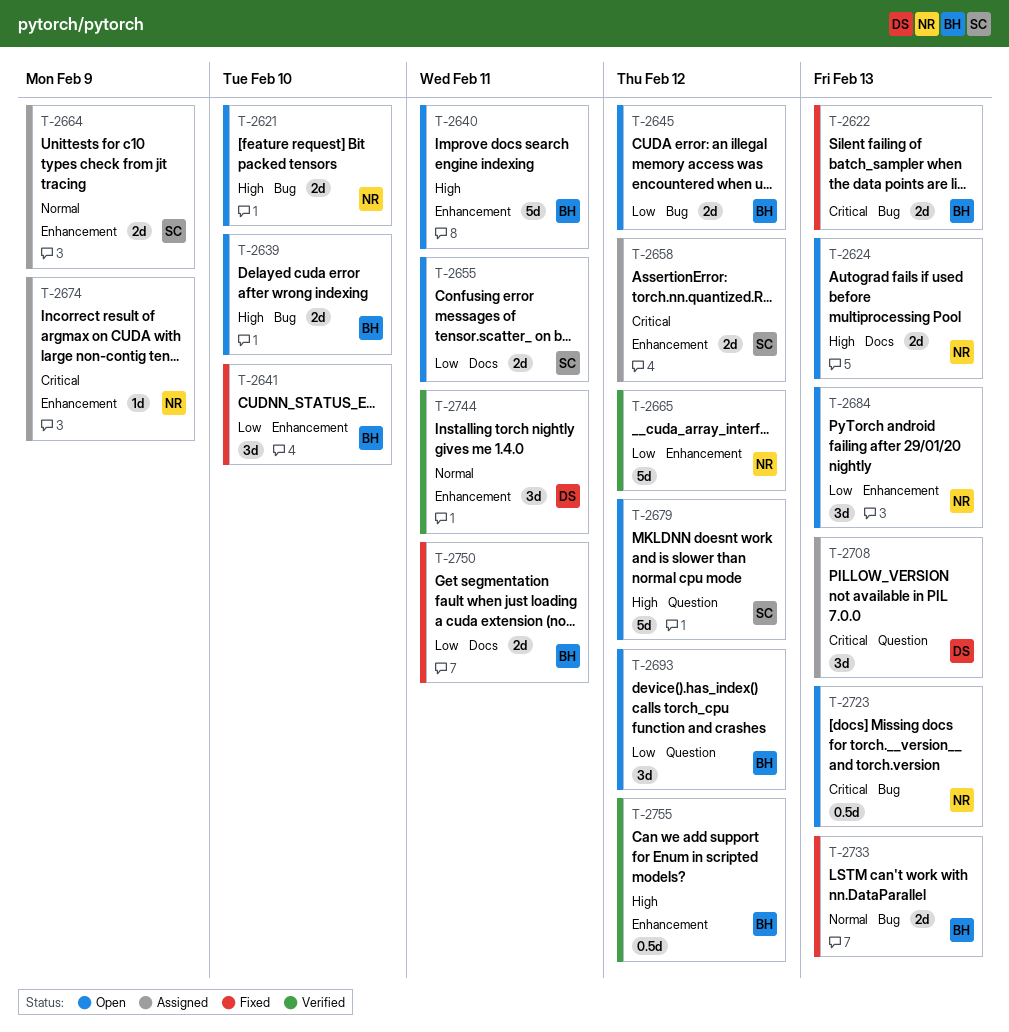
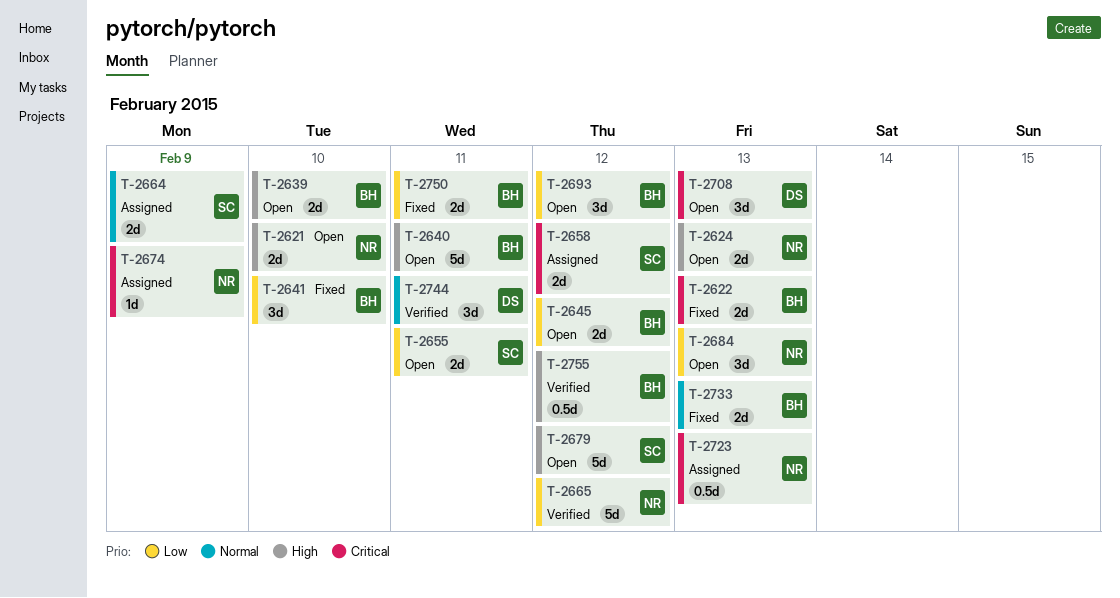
T-2708, status: Assigned -> Open
T-2723, status: Open -> Assigned

